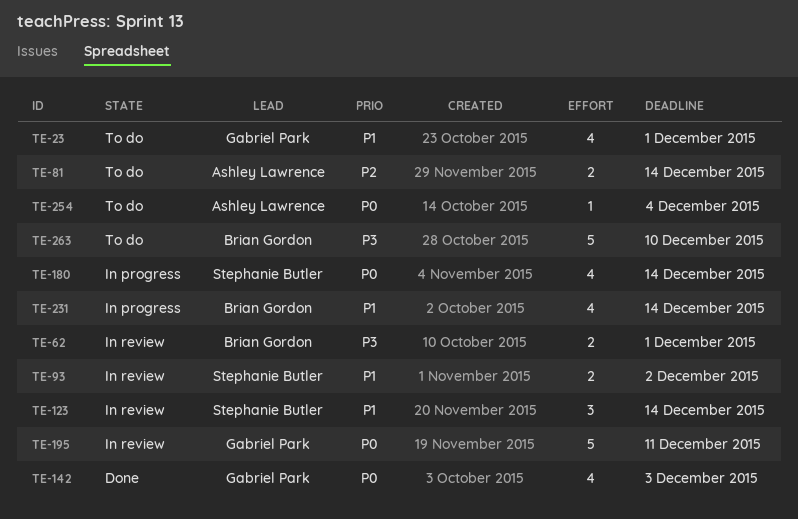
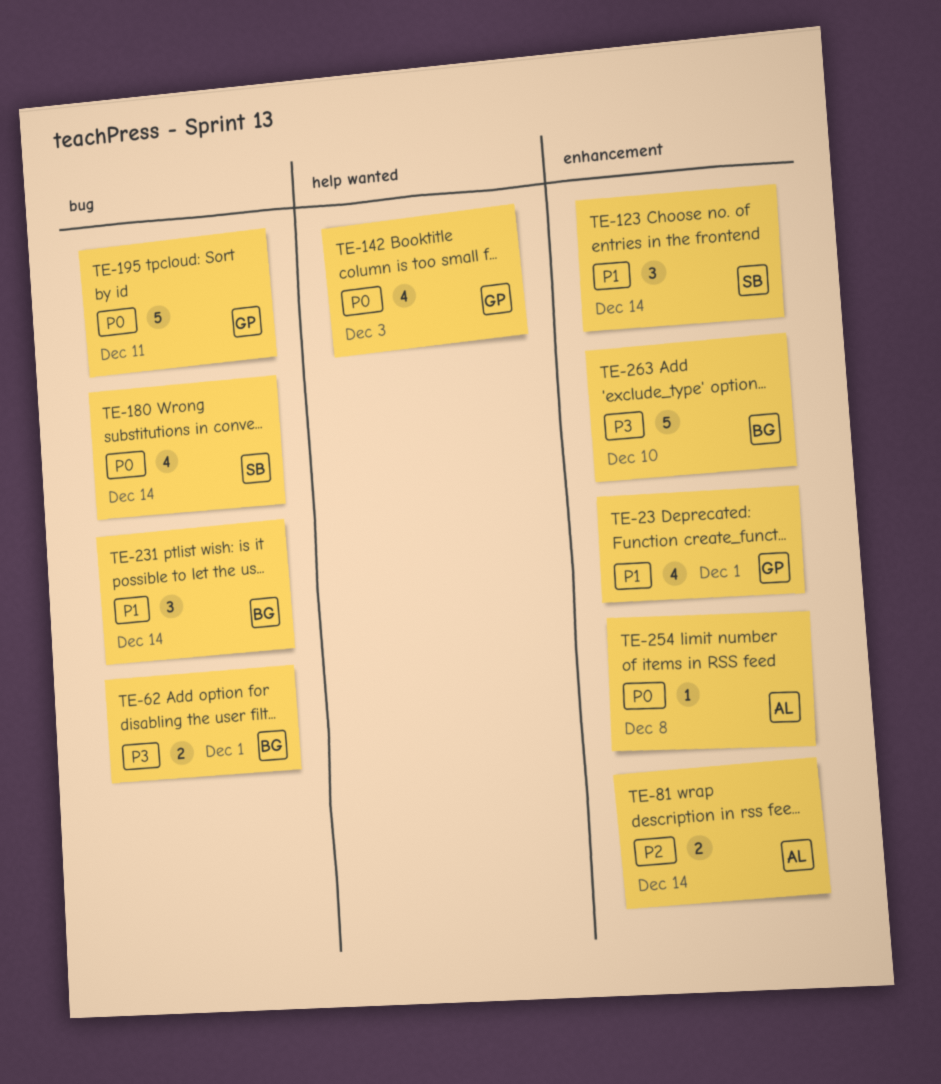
TE-93: present -> none
TE-231, estimate: 4 -> 3
TE-254, due: Dec 4 -> Dec 8

